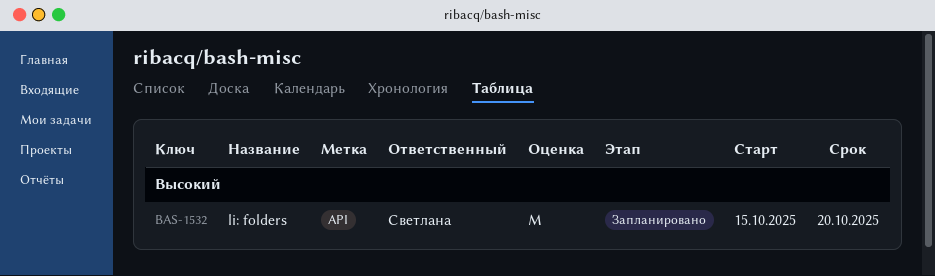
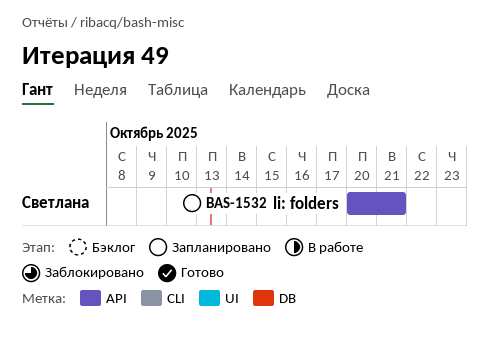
BAS-1532, start: Oct 15 -> Oct 20
BAS-1532, due: Oct 20 -> Oct 21

